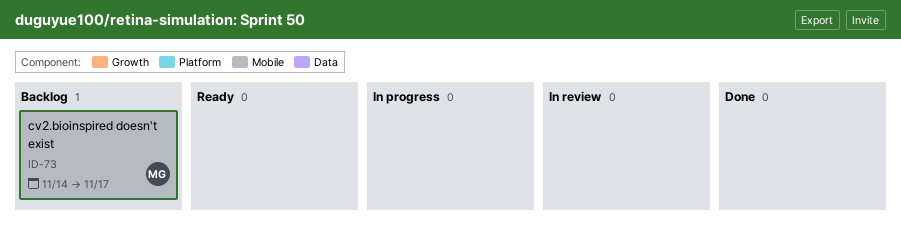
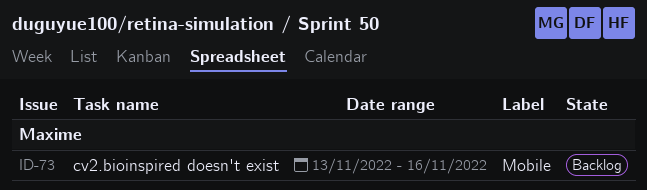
ID-73, start: Nov 14 -> Nov 13
ID-73, due: Nov 17 -> Nov 16

